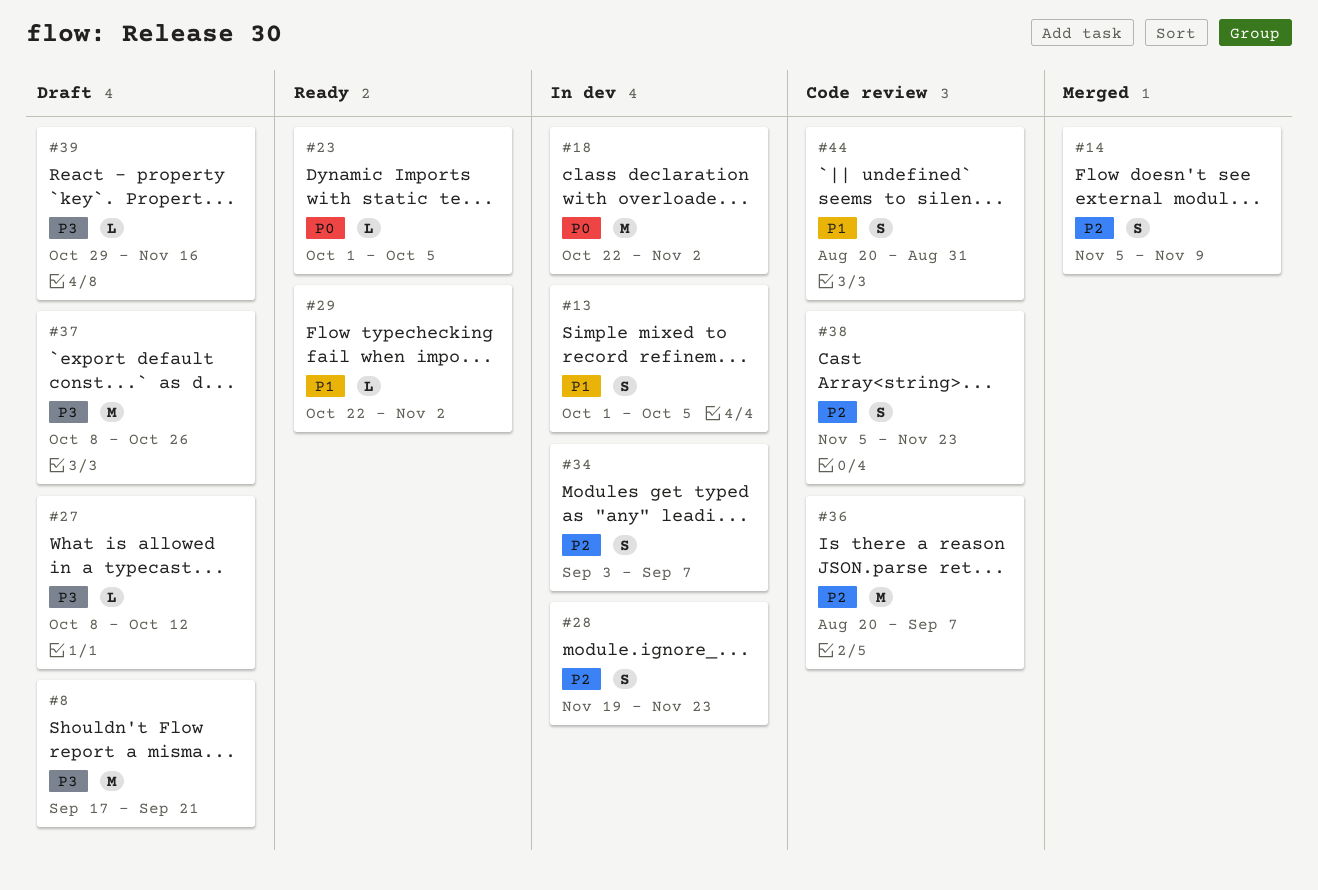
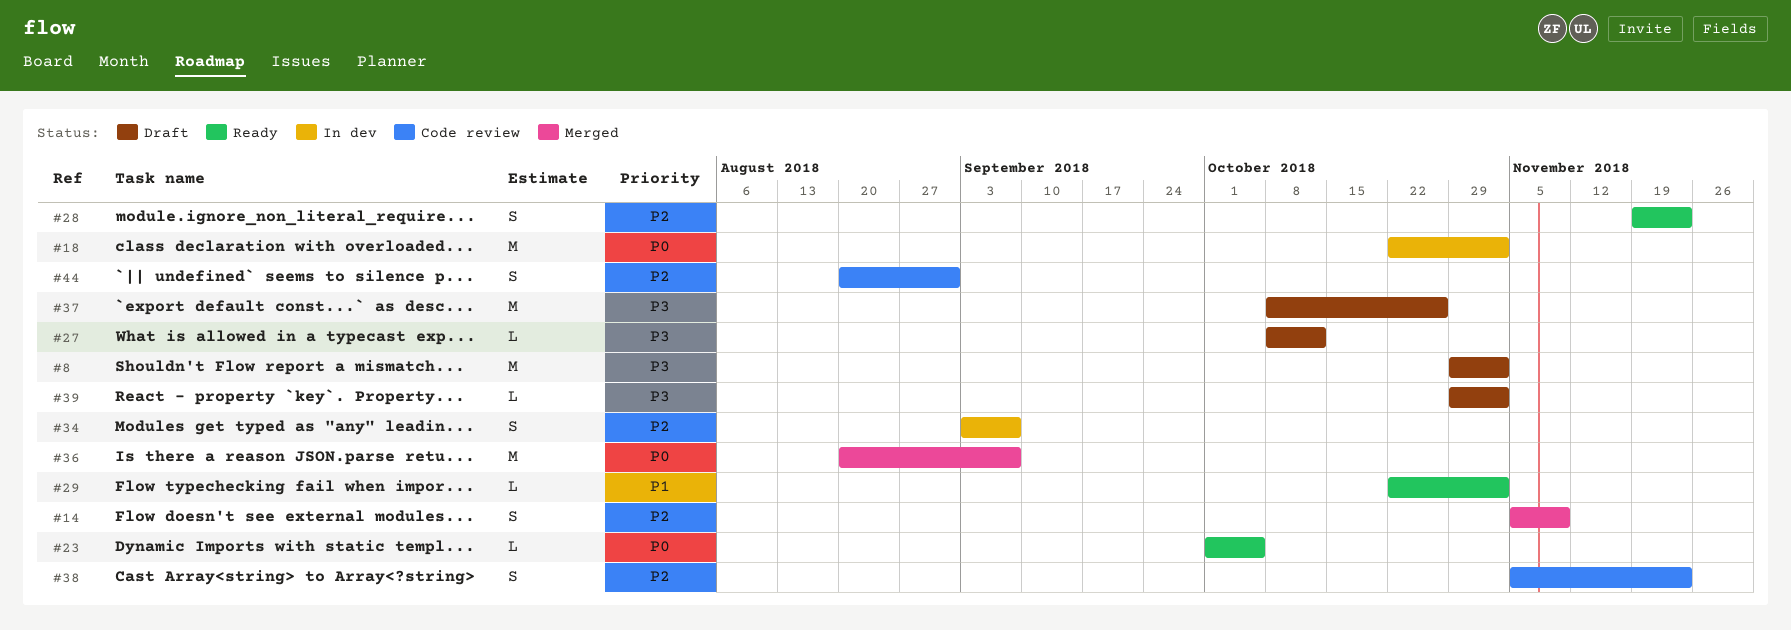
#8, start: Sep 17 -> Oct 29
#8, due: Sep 21 -> Nov 2
#13: present -> none
#28, status: In dev -> Ready
#36, status: Code review -> Merged
#36, priority: P2 -> P0
#39, due: Nov 16 -> Nov 2
#44, priority: P1 -> P2

